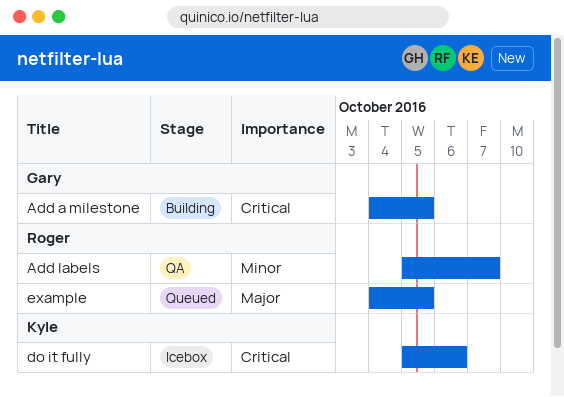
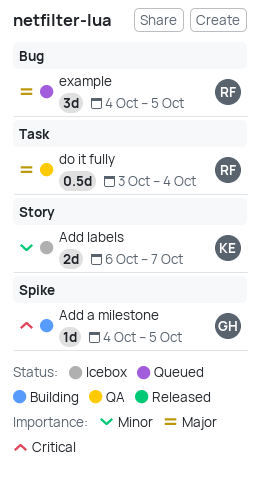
Add labels, status: QA -> Icebox
Add labels, owner: Roger -> Kyle
Add labels, start: Oct 5 -> Oct 6
do it fully, status: Icebox -> QA
do it fully, owner: Kyle -> Roger
do it fully, priority: Critical -> Major
do it fully, start: Oct 5 -> Oct 3
do it fully, due: Oct 6 -> Oct 4

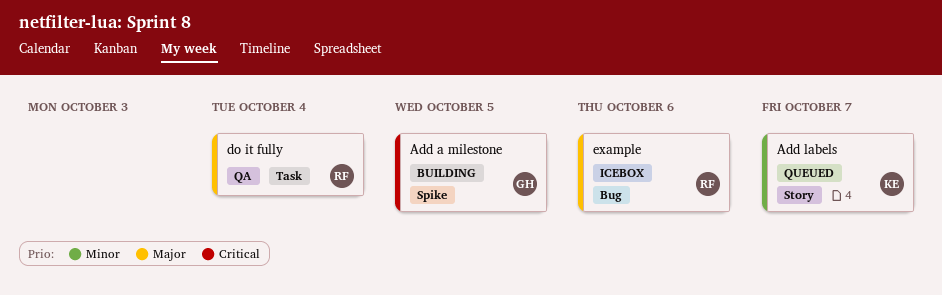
Add labels, status: Icebox -> Queued
example, status: Queued -> Icebox
example, due: Oct 5 -> Oct 6

